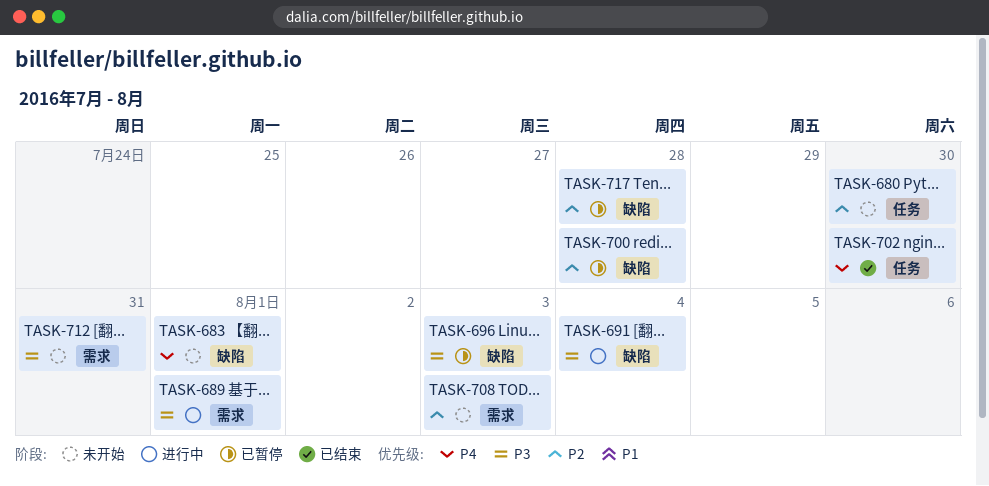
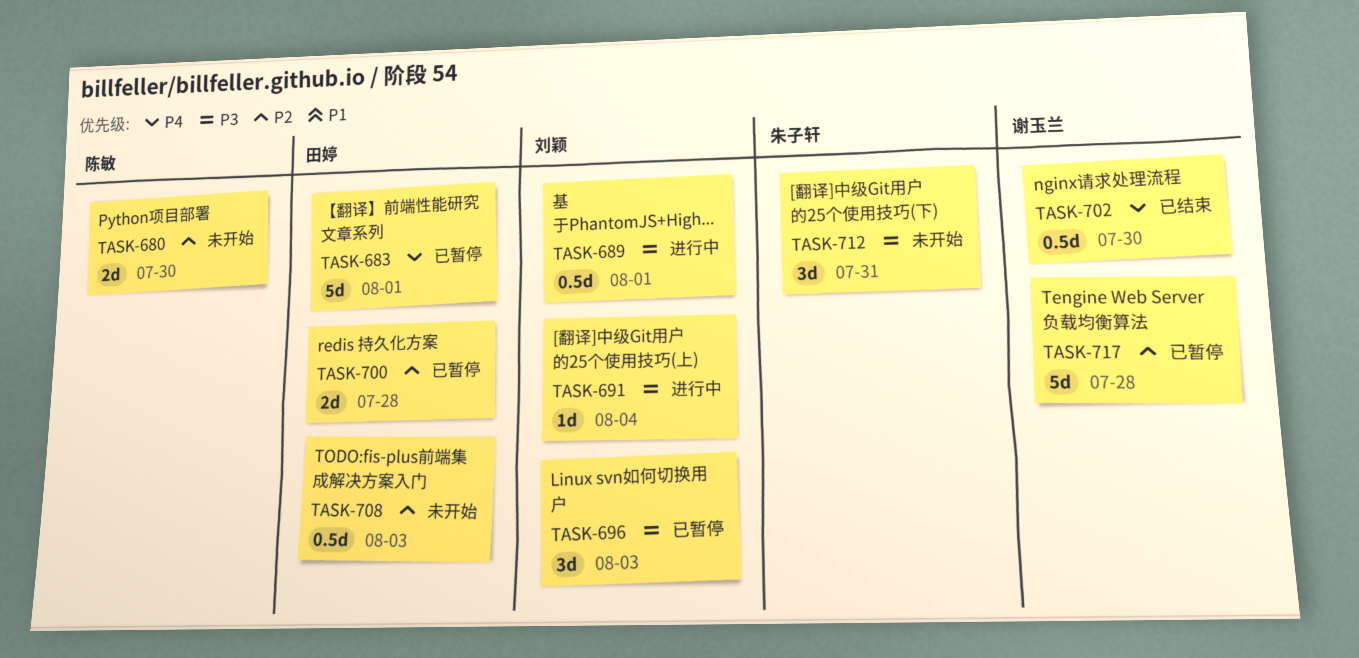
TASK-683, status: 未开始 -> 已暂停

